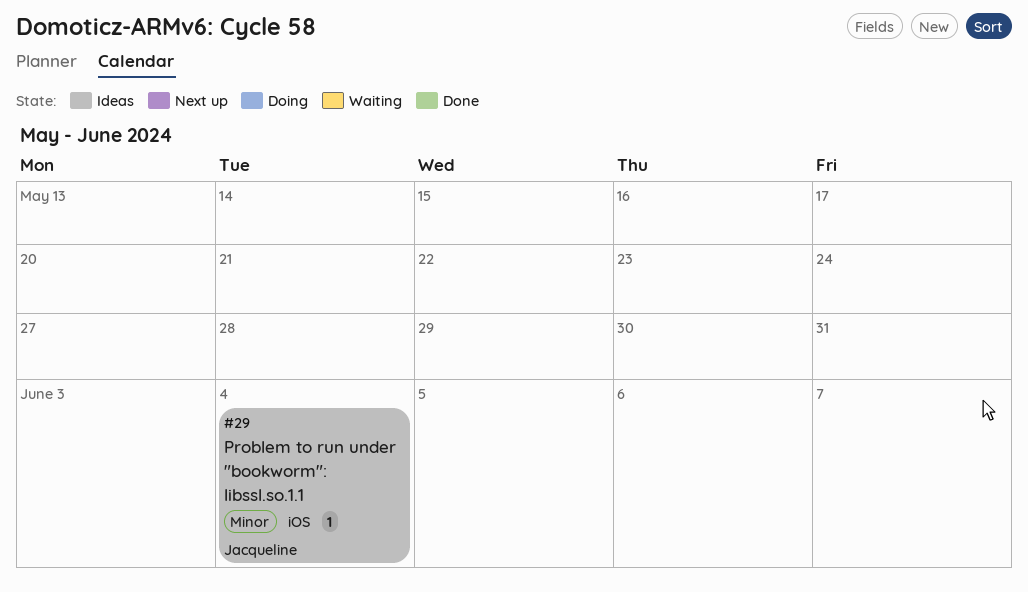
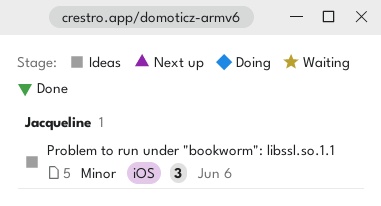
Problem to run under "bookworm": libssl.so.1.1, estimate: 1 -> 3
Problem to run under "bookworm": libssl.so.1.1, due: Jun 4 -> Jun 6

